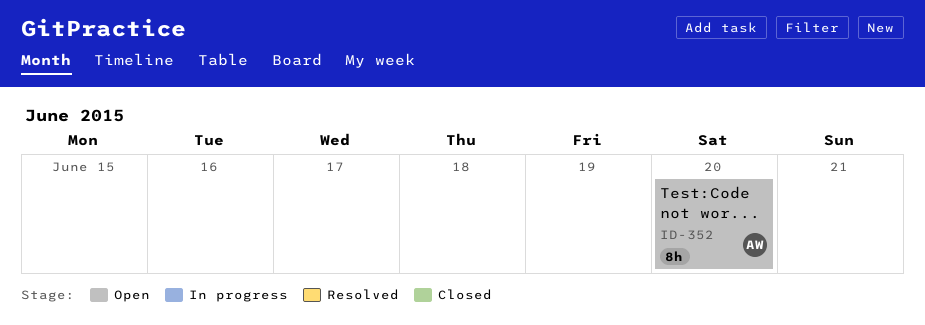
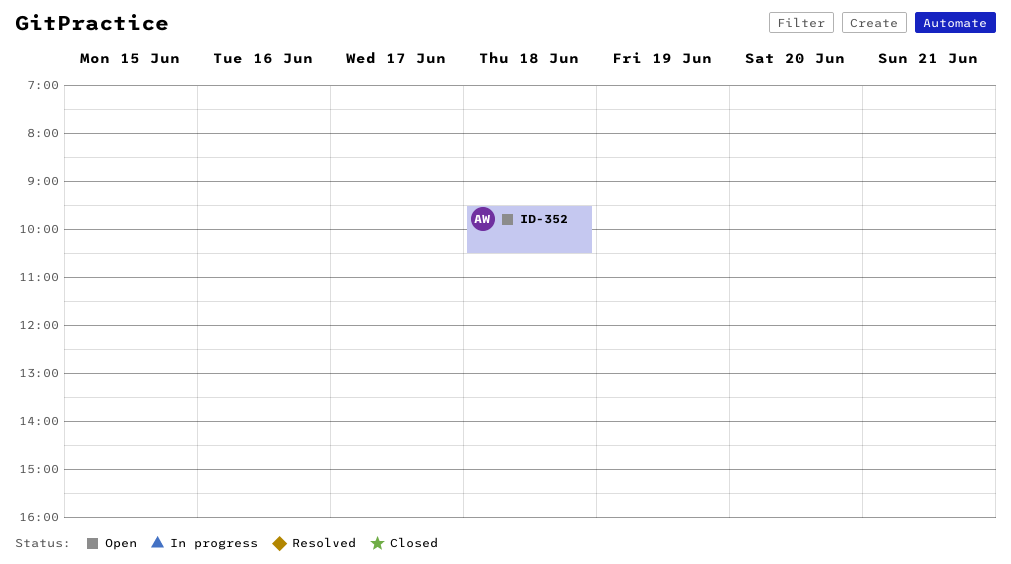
ID-352, day: Jun 20 -> Jun 18

